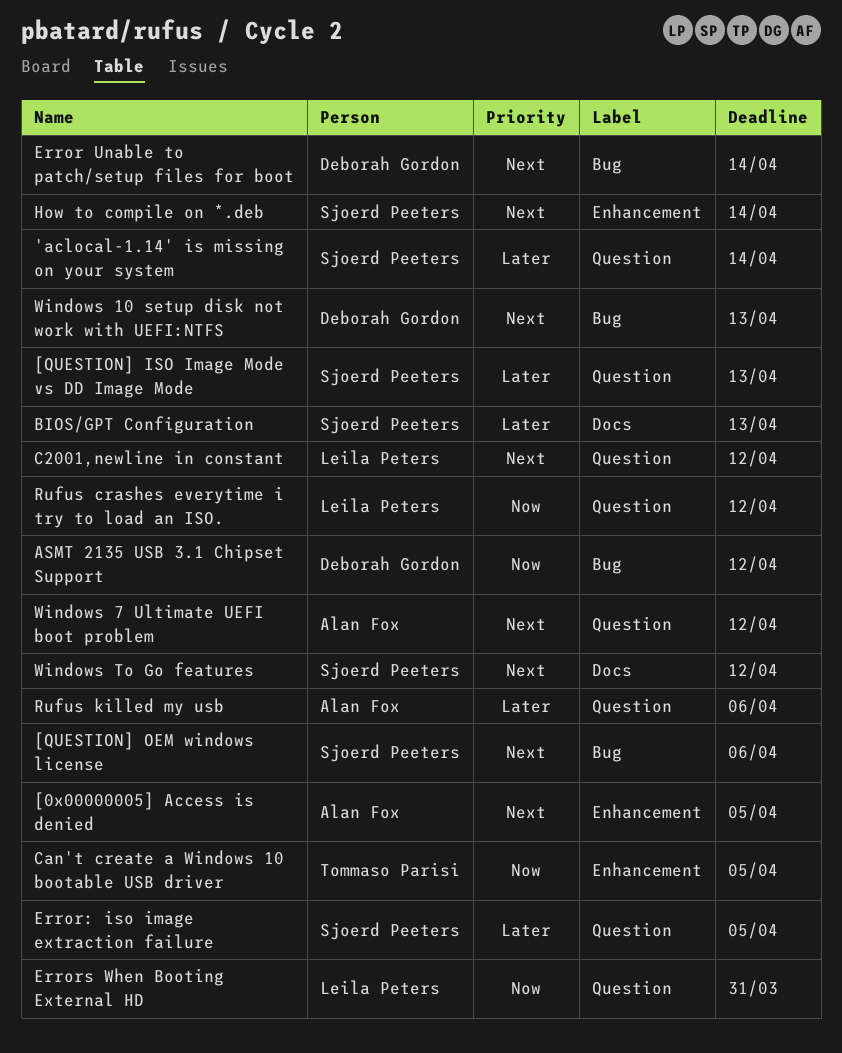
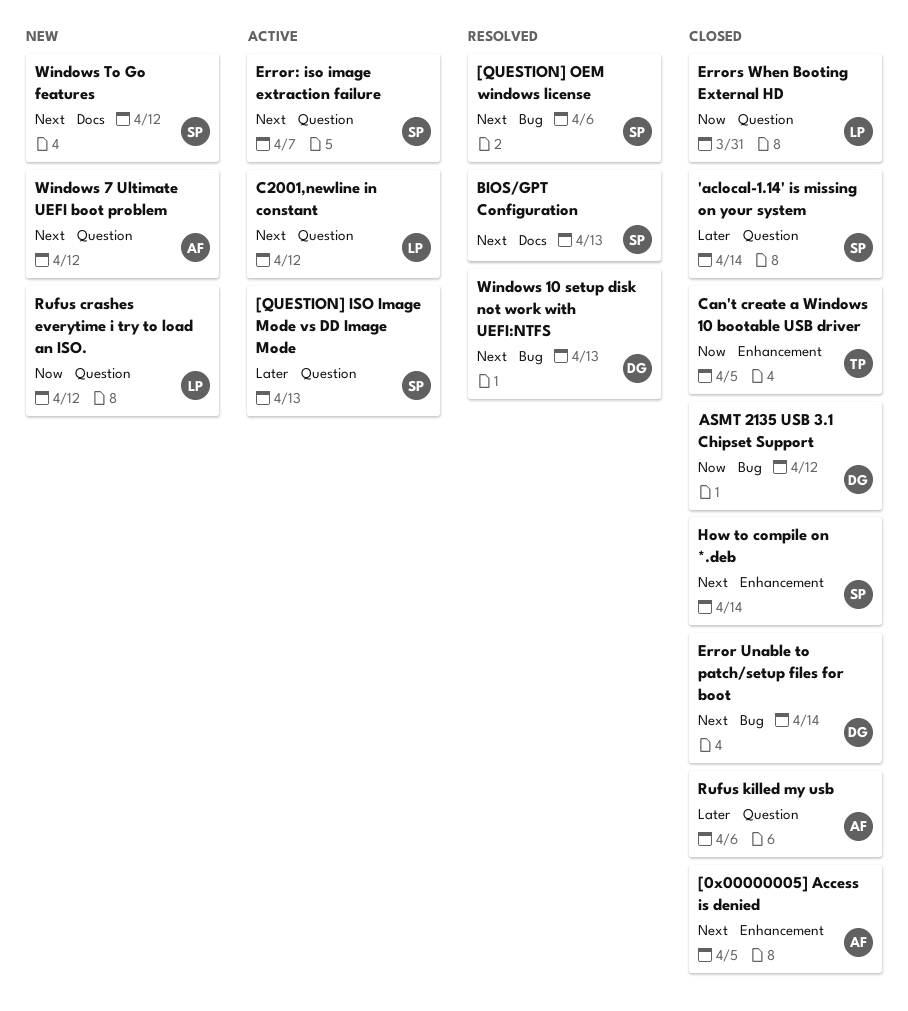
BIOS/GPT Configuration, priority: Later -> Next
Error: iso image extraction failure, priority: Later -> Next
Error: iso image extraction failure, due: Apr 5 -> Apr 7

